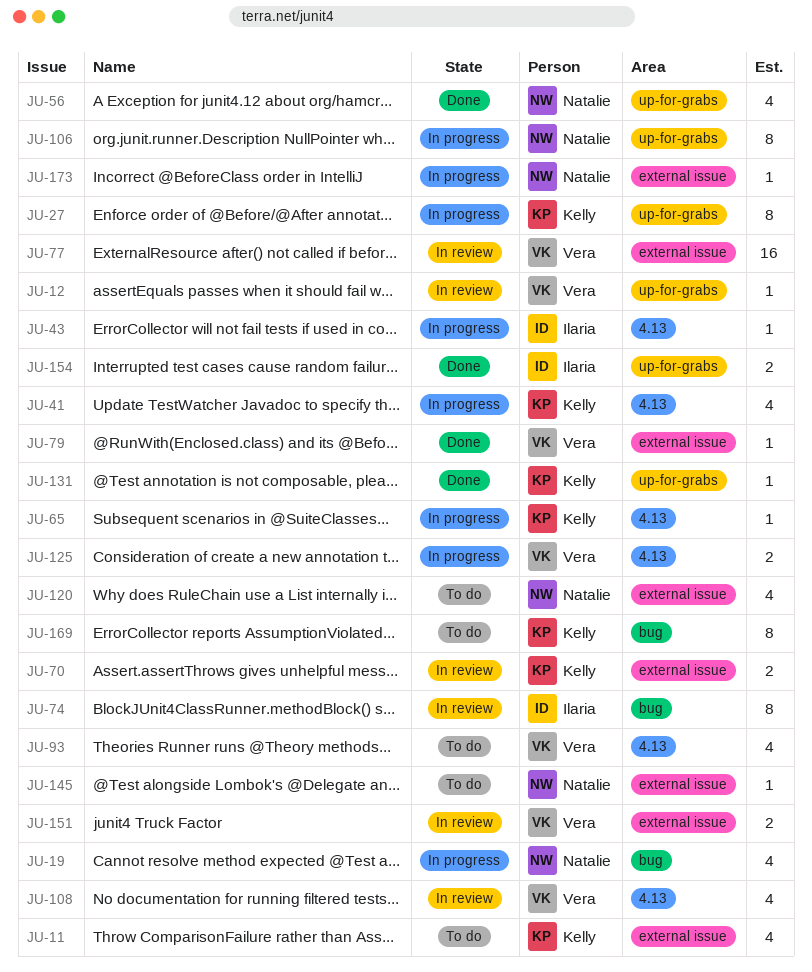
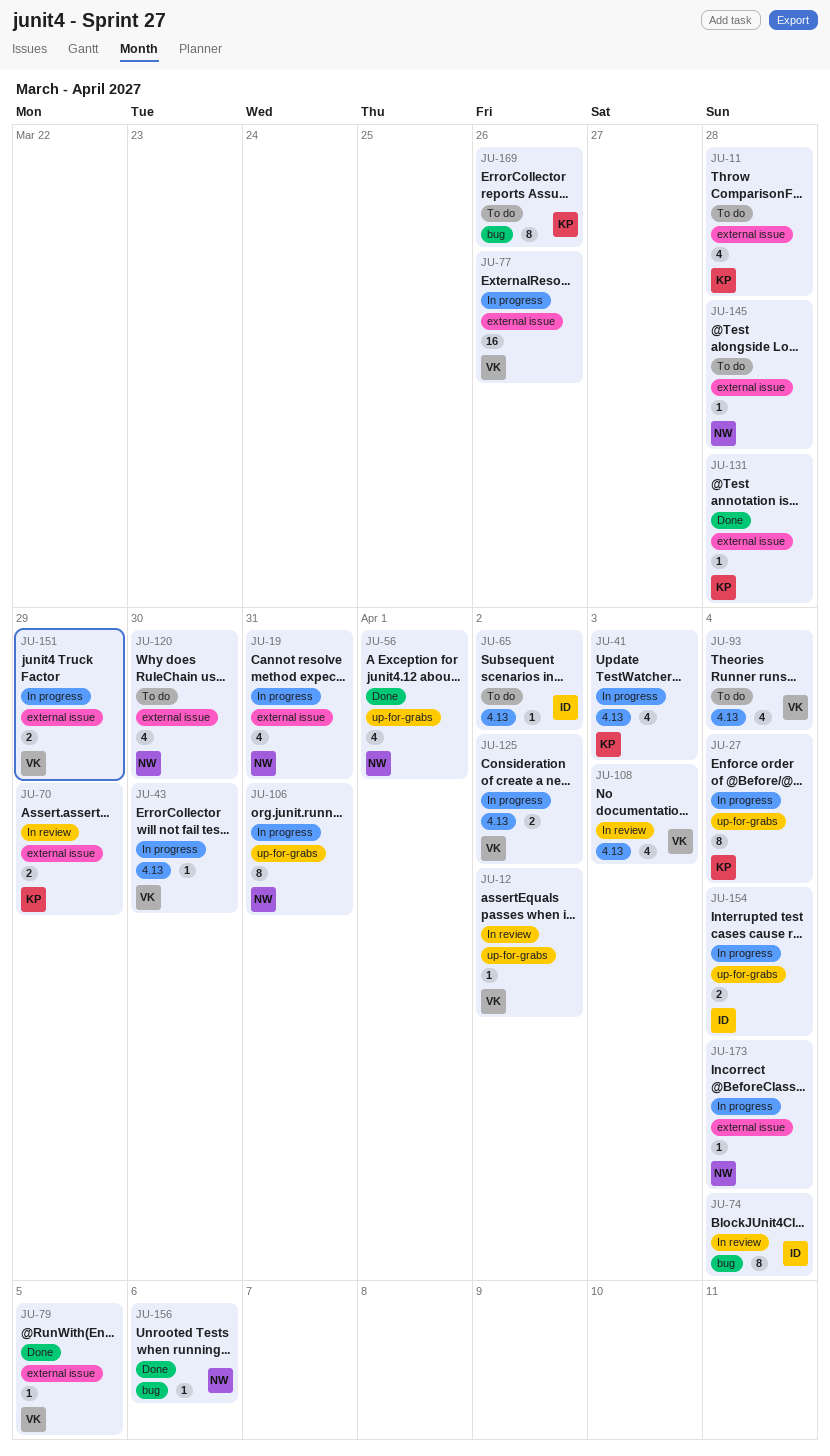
JU-19, label: bug -> external issue
JU-43, owner: Ilaria -> Vera
JU-65, status: In progress -> To do
JU-65, owner: Kelly -> Ilaria
JU-77, status: In review -> In progress
JU-131, label: up-for-grabs -> external issue
JU-151, status: In review -> In progress
JU-154, status: Done -> In progress
JU-156: none -> present

